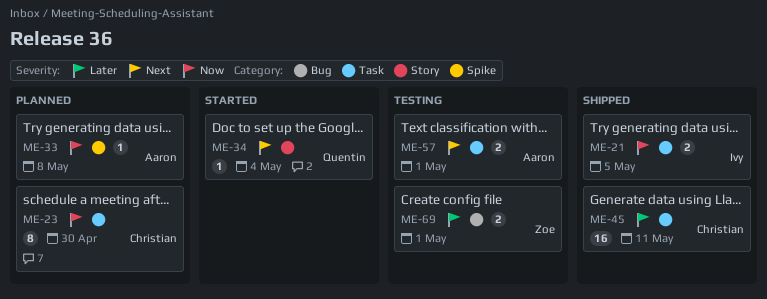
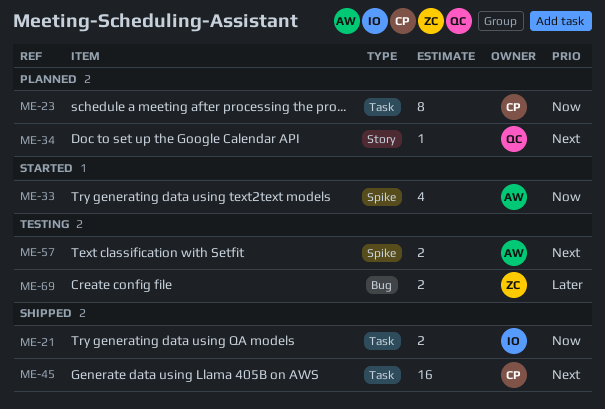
ME-33, status: Planned -> Started
ME-33, estimate: 1 -> 4
ME-34, status: Started -> Planned
ME-45, priority: Later -> Next
ME-57, label: Task -> Spike

